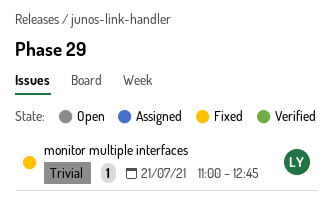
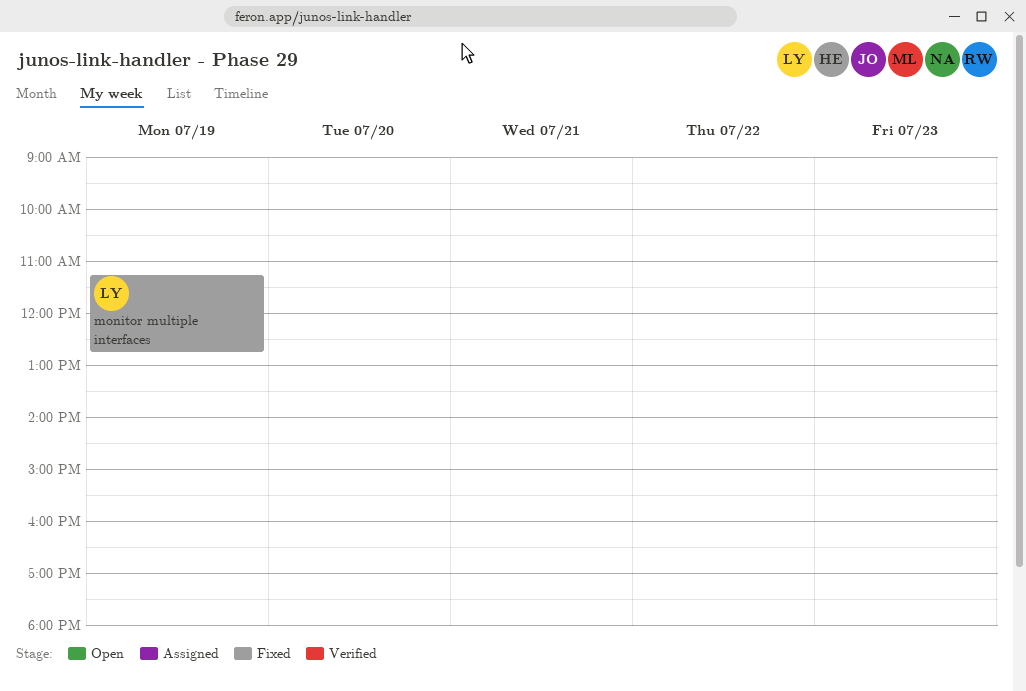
monitor multiple interfaces, day: Jul 21 -> Jul 19
monitor multiple interfaces, begins: 11:00 -> 11:15

